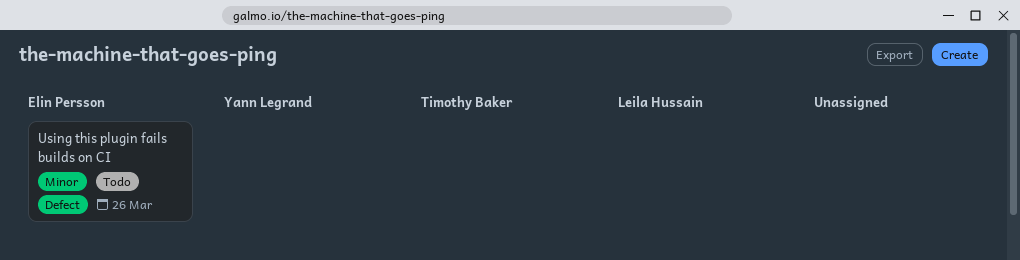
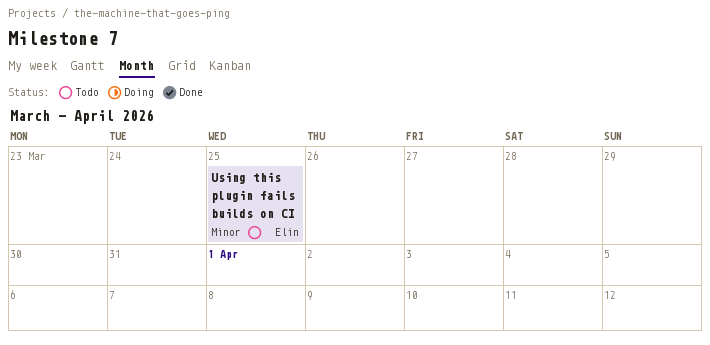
Using this plugin fails builds on CI, due: Mar 26 -> Mar 25

